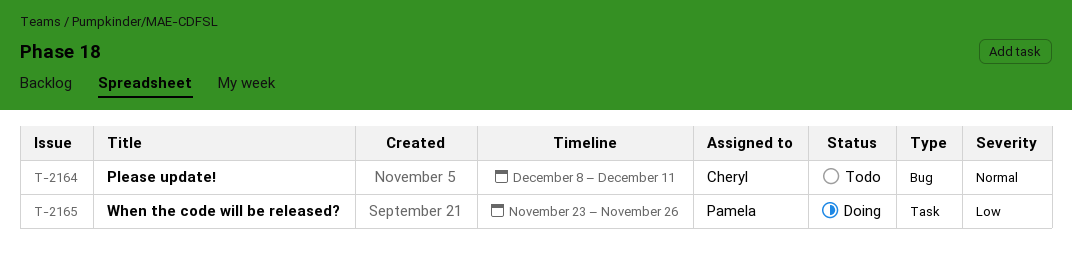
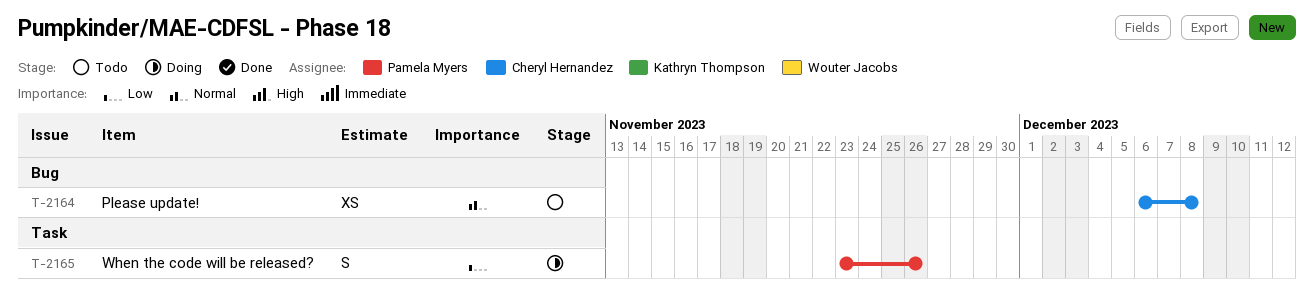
T-2164, start: Dec 8 -> Dec 6
T-2164, due: Dec 11 -> Dec 8

